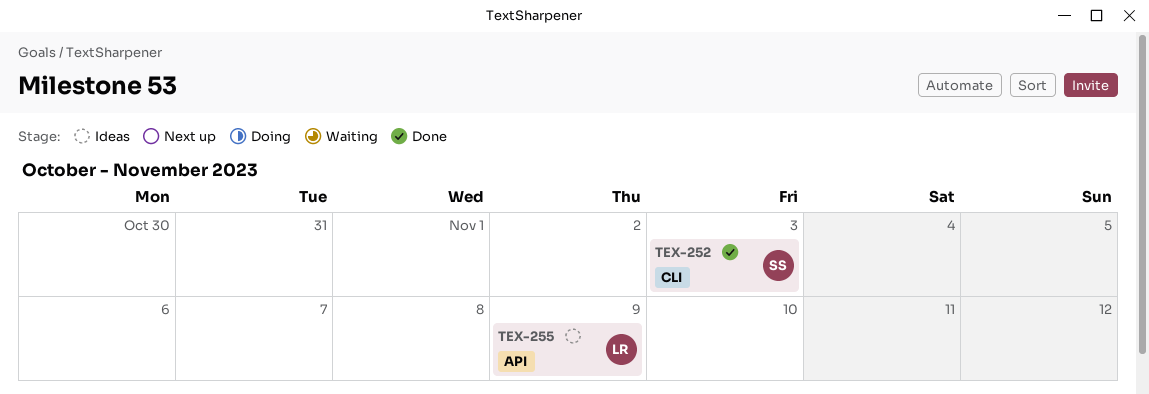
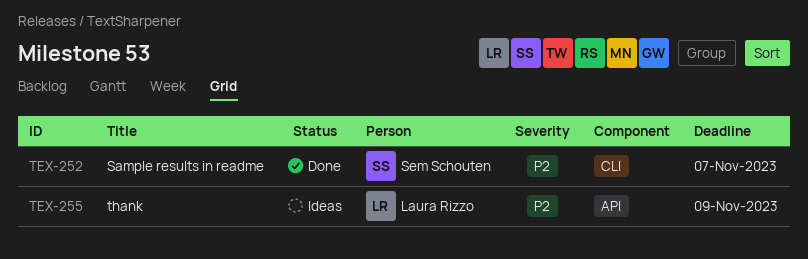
TEX-252, due: Nov 3 -> Nov 7

